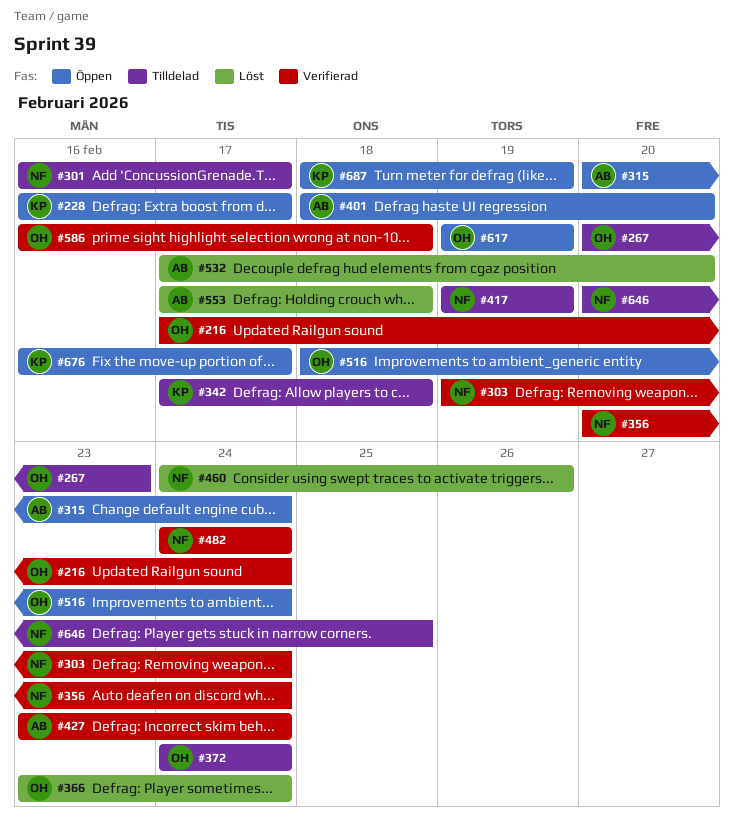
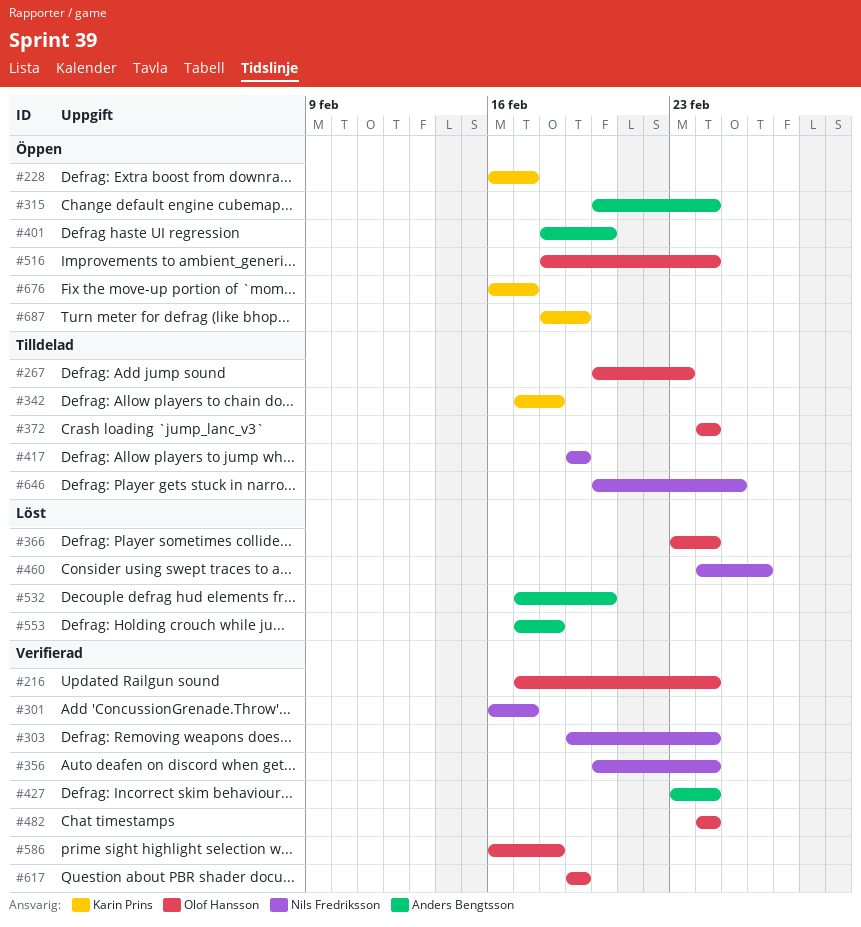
#301, status: Tilldelad -> Verifierad
#482, owner: Nils Fredriksson -> Olof Hansson
#617, status: Öppen -> Verifierad

